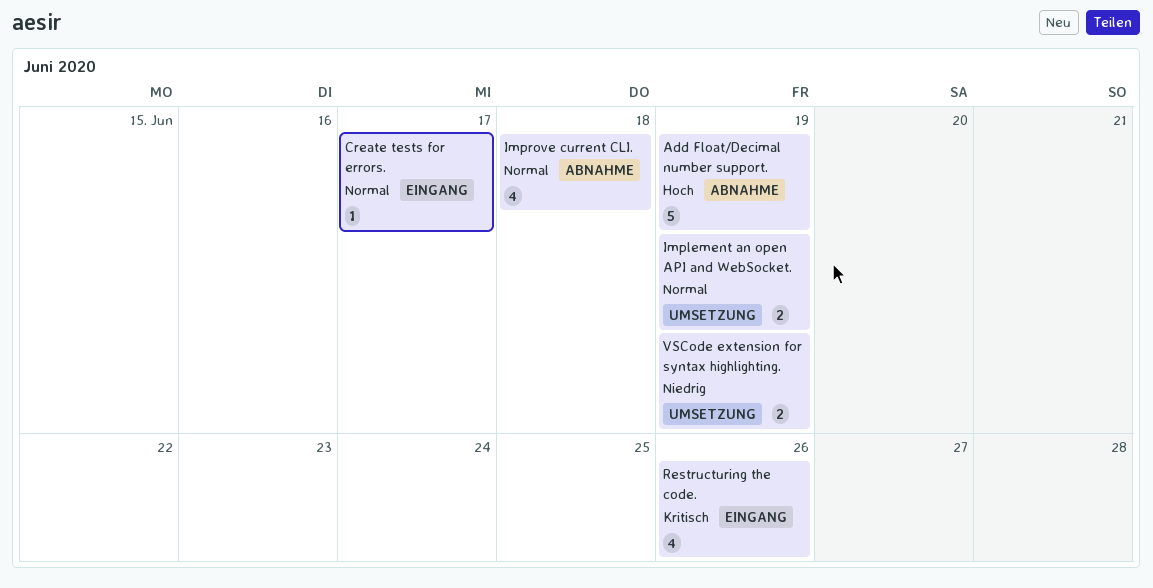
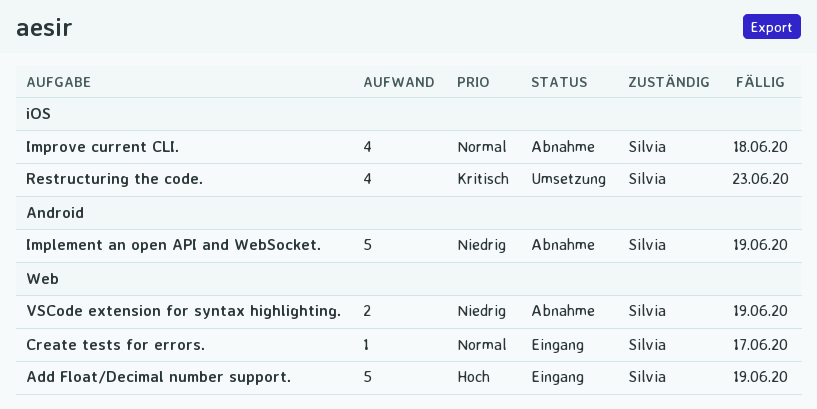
Add Float/Decimal number support., status: Abnahme -> Eingang
Implement an open API and WebSocket., status: Umsetzung -> Abnahme
Implement an open API and WebSocket., priority: Normal -> Niedrig
Implement an open API and WebSocket., estimate: 2 -> 5
Restructuring the code., status: Eingang -> Umsetzung
Restructuring the code., due: Jun 26 -> Jun 23
VSCode extension for syntax highlighting., status: Umsetzung -> Abnahme

